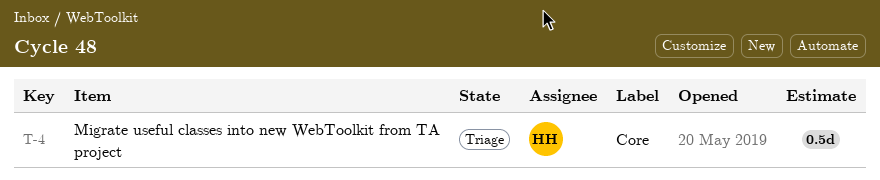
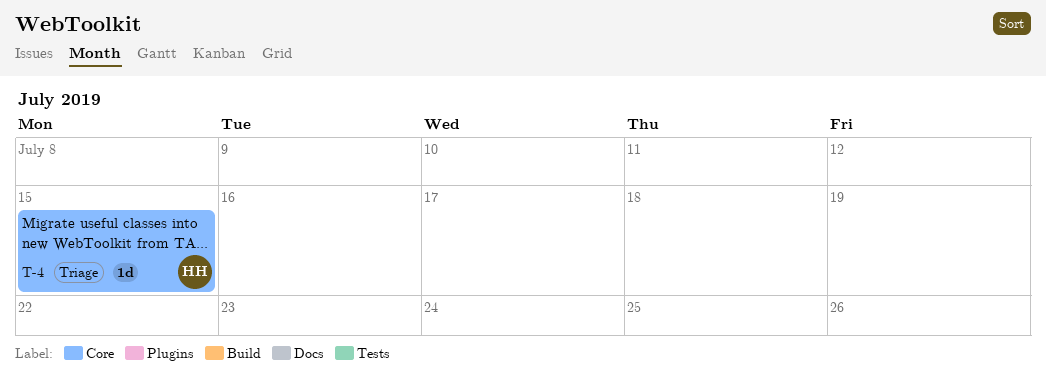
T-4, estimate: 0.5d -> 1d

